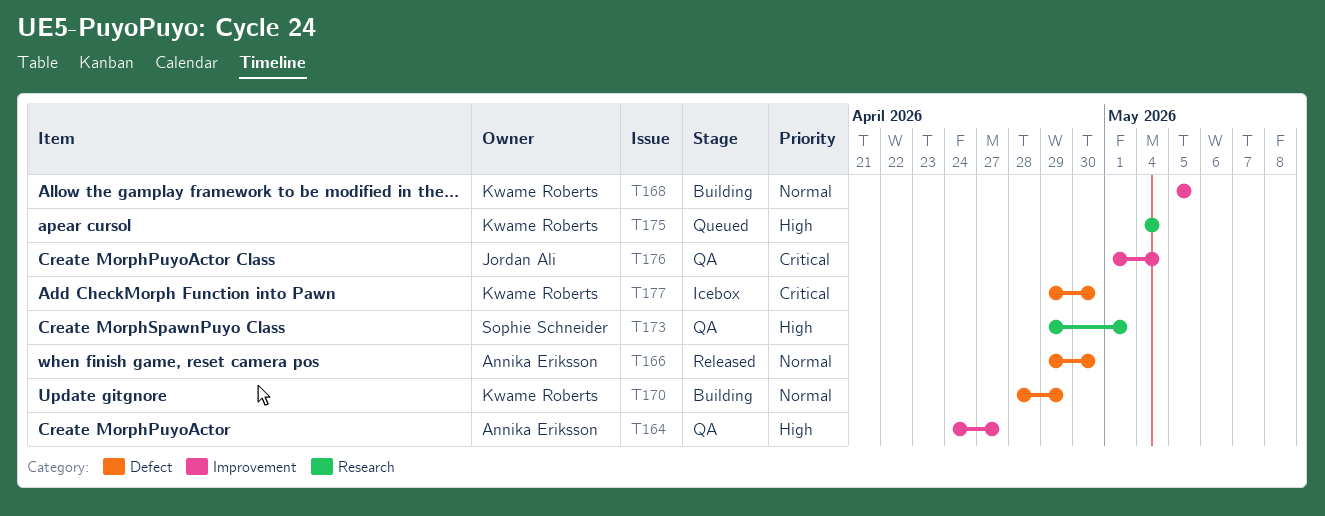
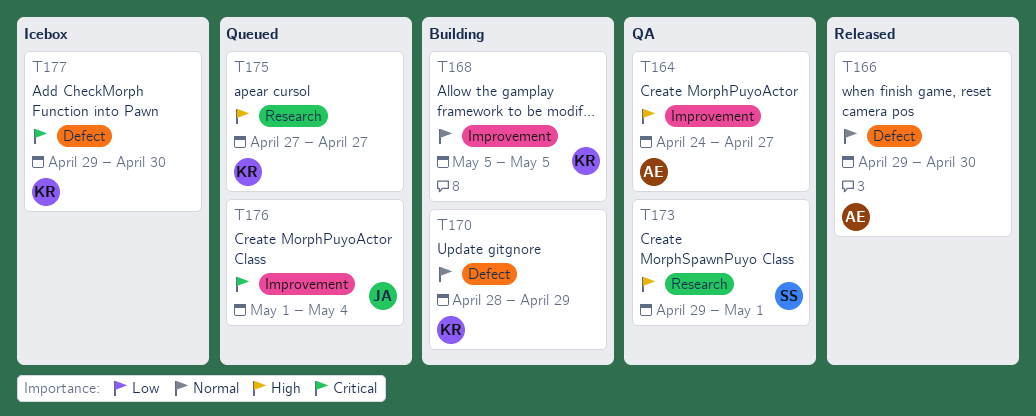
T175, start: May 4 -> Apr 27
T175, due: May 4 -> Apr 27
T176, status: QA -> Queued

